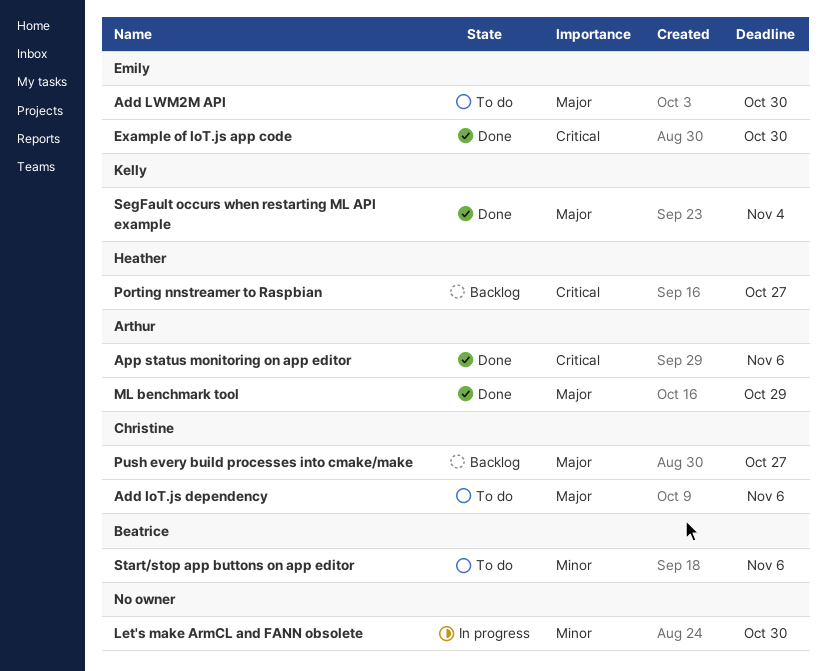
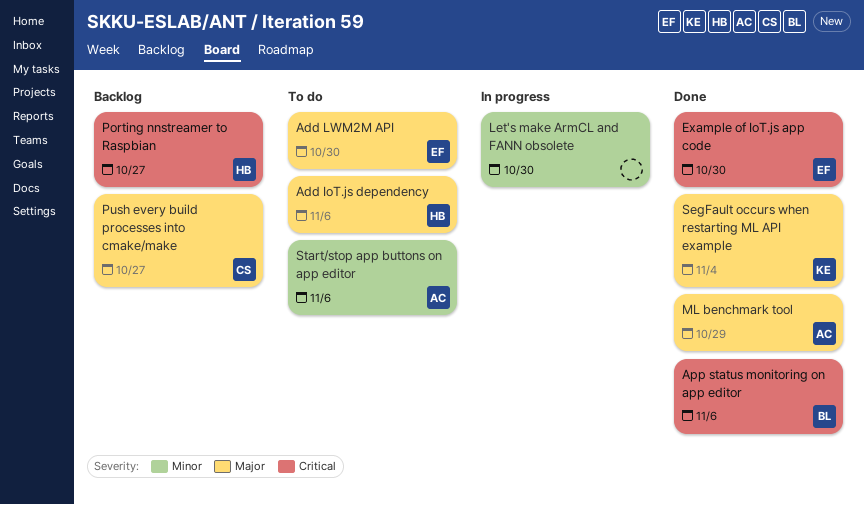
Add IoT.js dependency, owner: Christine -> Heather
App status monitoring on app editor, owner: Arthur -> Beatrice
Start/stop app buttons on app editor, owner: Beatrice -> Arthur

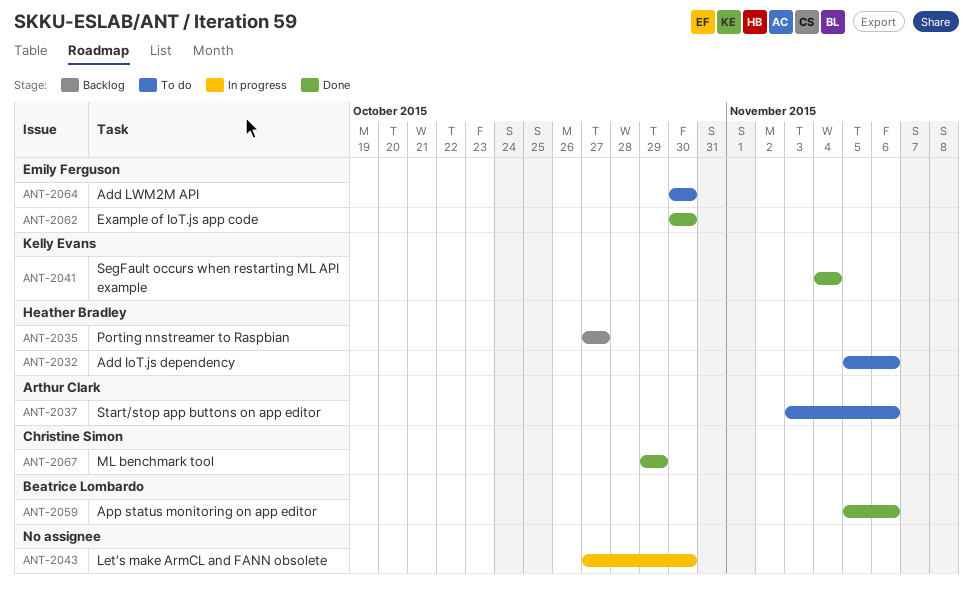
ML benchmark tool, owner: Arthur Clark -> Christine Simon
Push every build processes into cmake/make: present -> none

